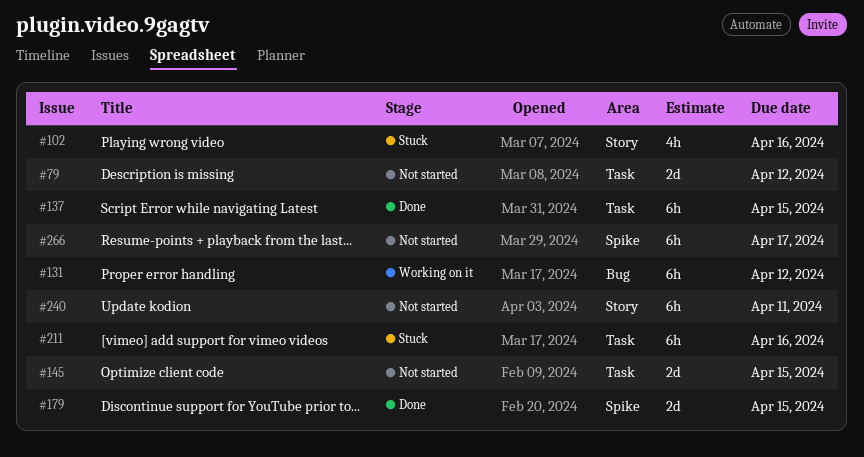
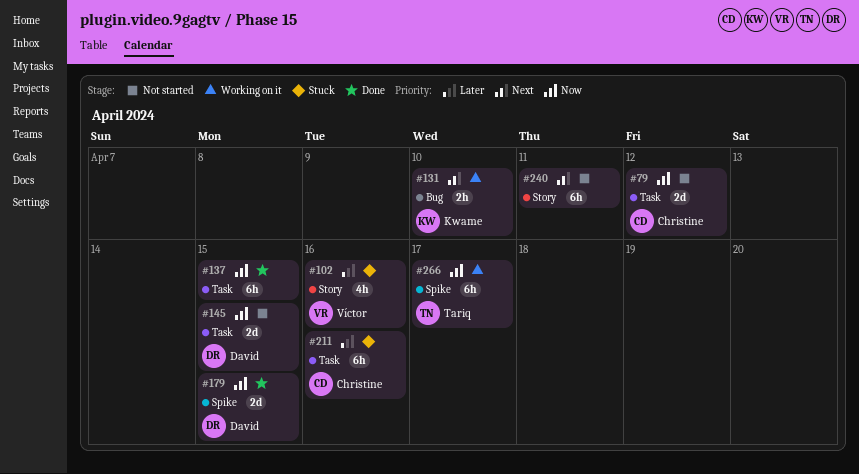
#131, estimate: 6h -> 2h
#131, due: Apr 12 -> Apr 10
#266, status: Not started -> Working on it

